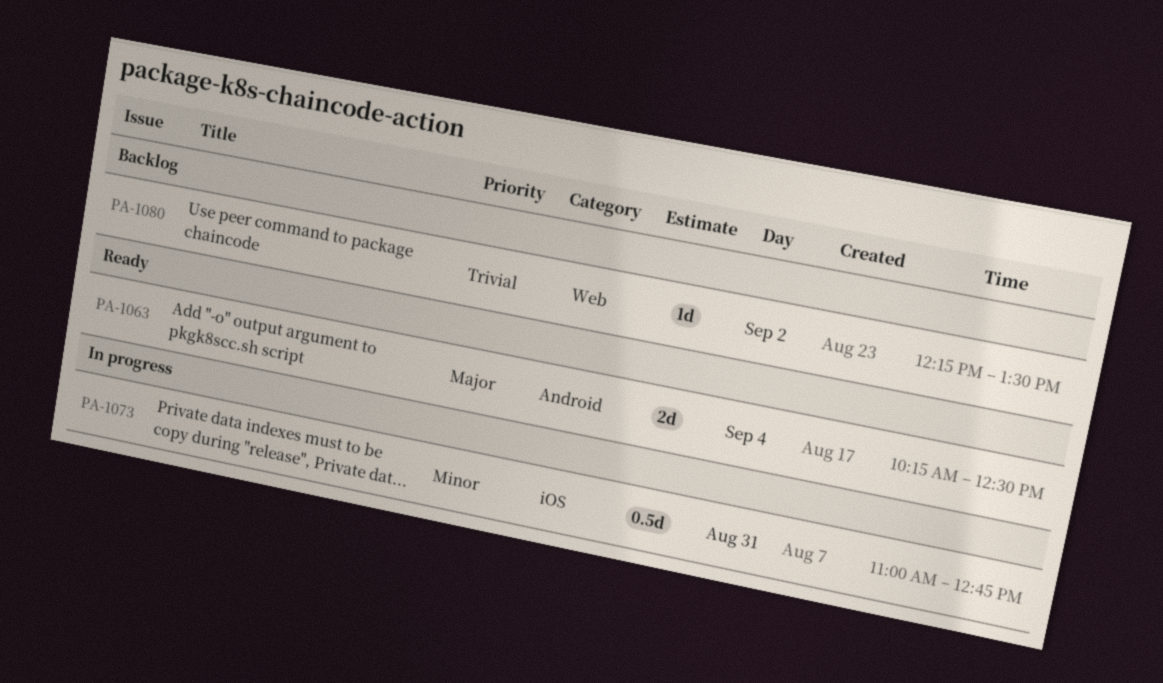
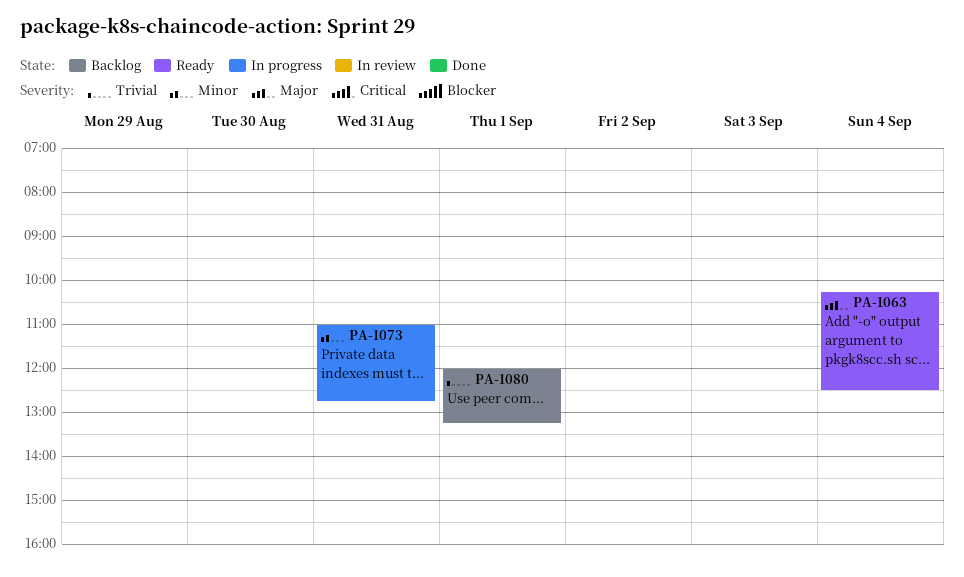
PA-1080, day: Sep 2 -> Sep 1
PA-1080, begins: 12:15 -> 12:00
PA-1080, ends: 13:30 -> 13:15

